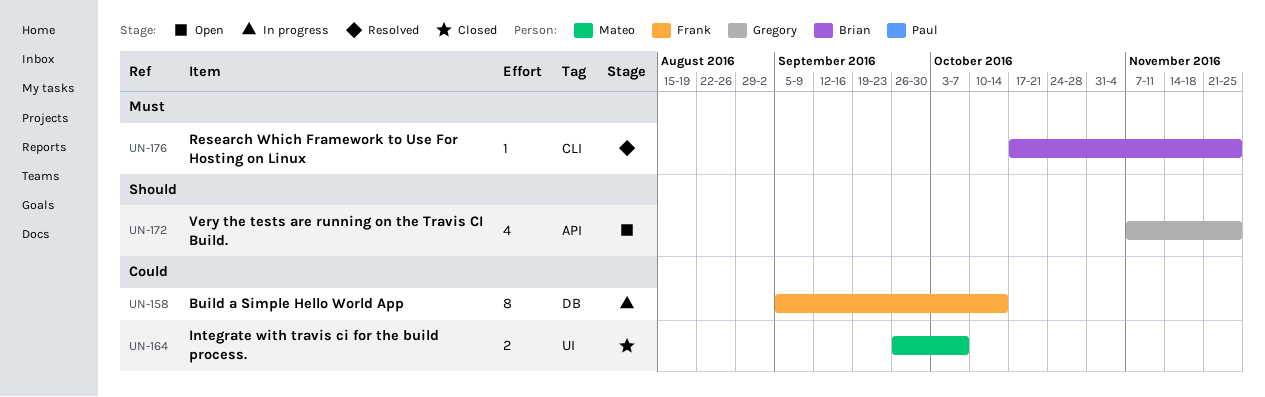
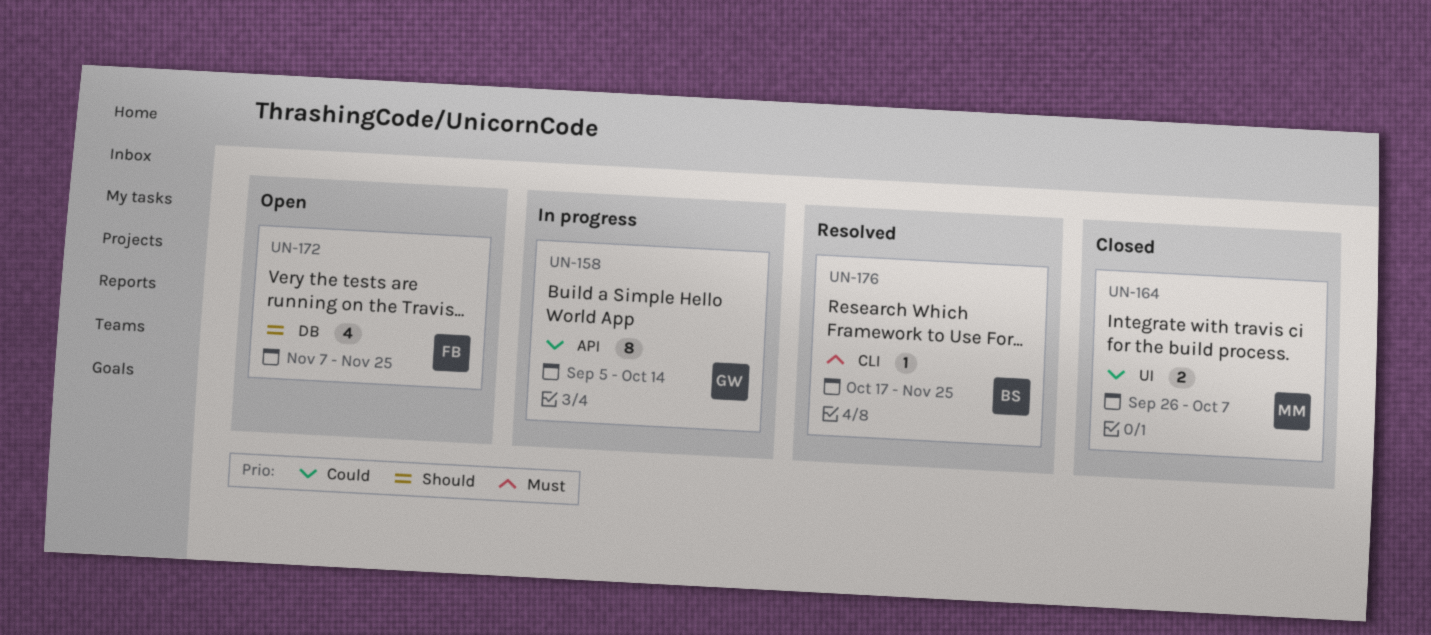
UN-158, owner: Frank -> Gregory
UN-158, label: DB -> API
UN-172, owner: Gregory -> Frank
UN-172, label: API -> DB

